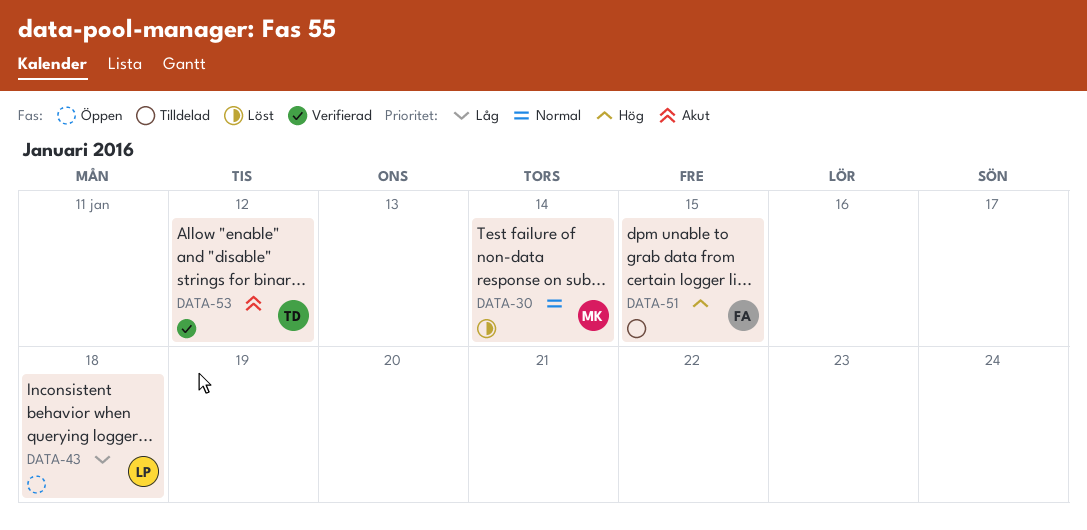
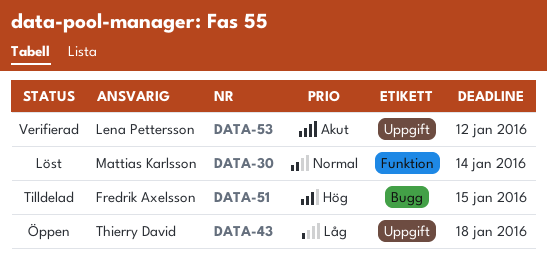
DATA-43, owner: Lena Pettersson -> Thierry David
DATA-53, owner: Thierry David -> Lena Pettersson

